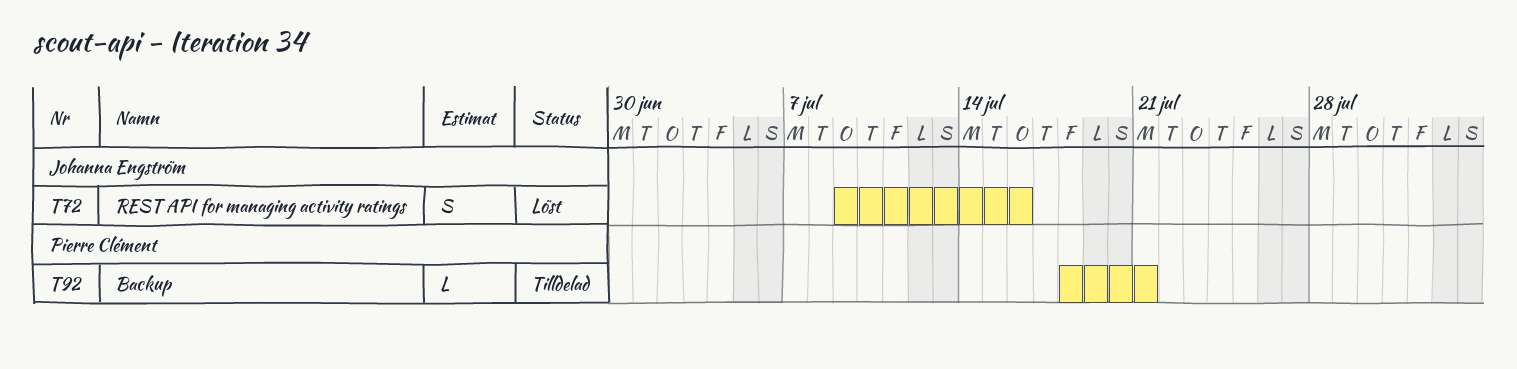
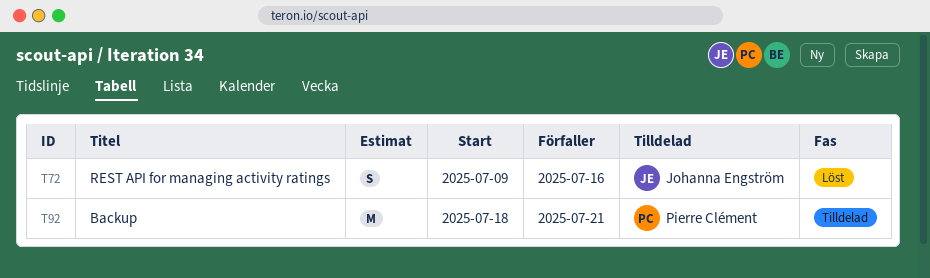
T92, estimate: L -> M

